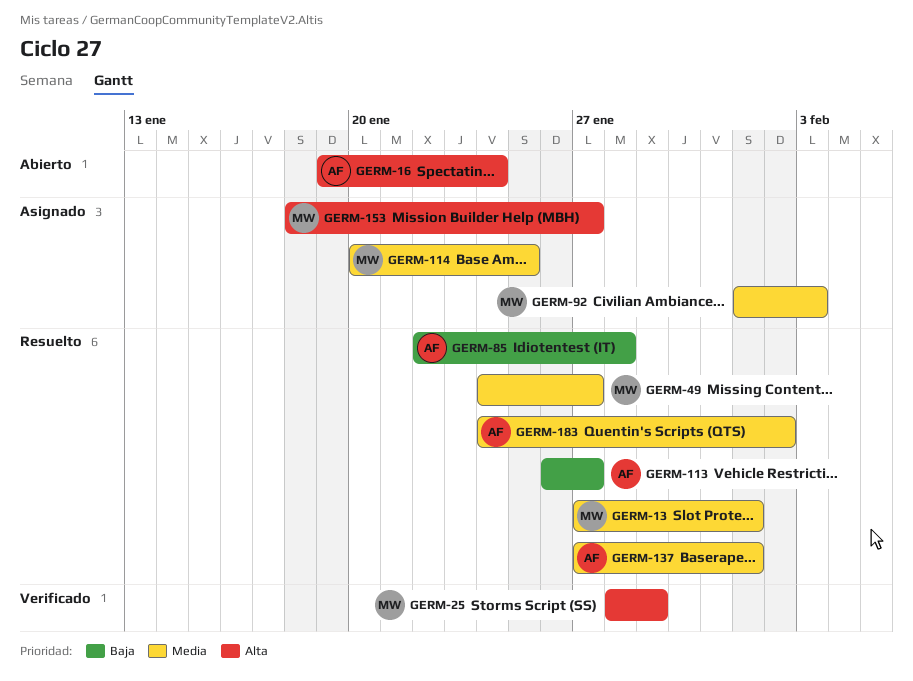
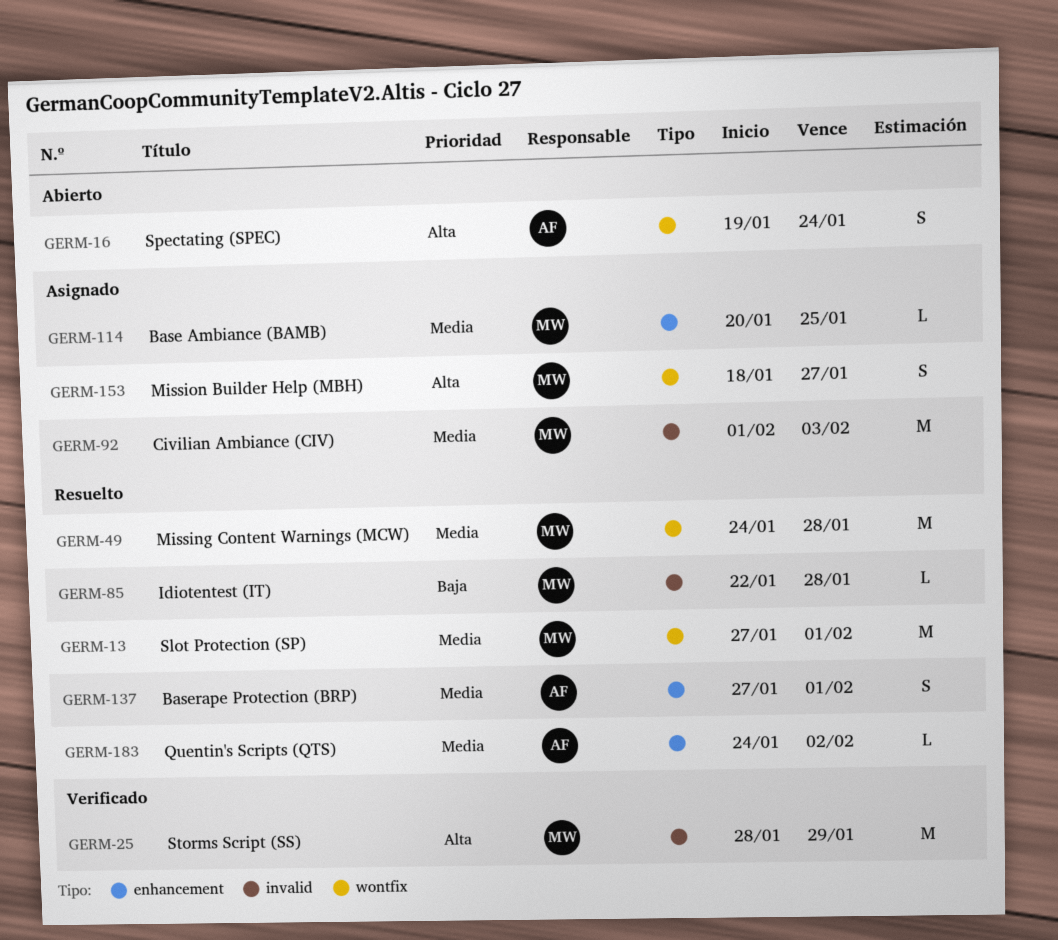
GERM-49, due: Jan 27 -> Jan 28
GERM-85, owner: AF -> MW
GERM-113: present -> none

